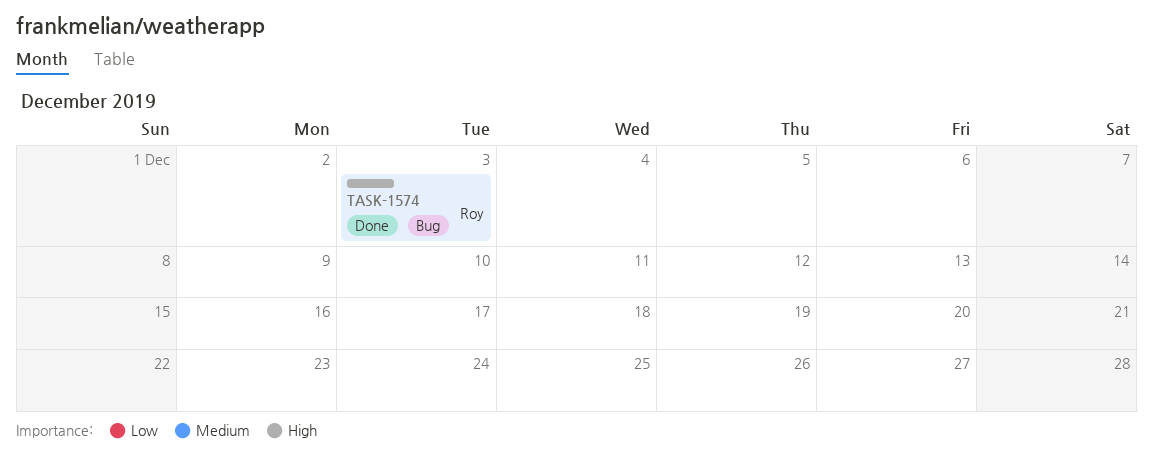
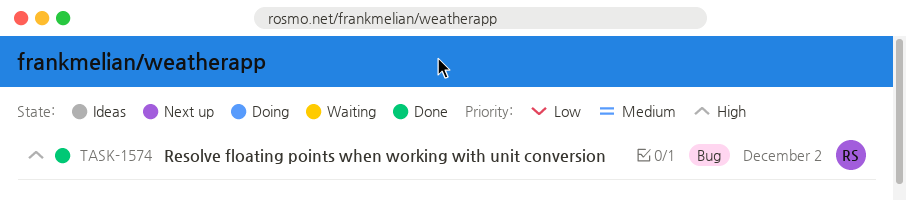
TASK-1574, due: Dec 3 -> Dec 2

